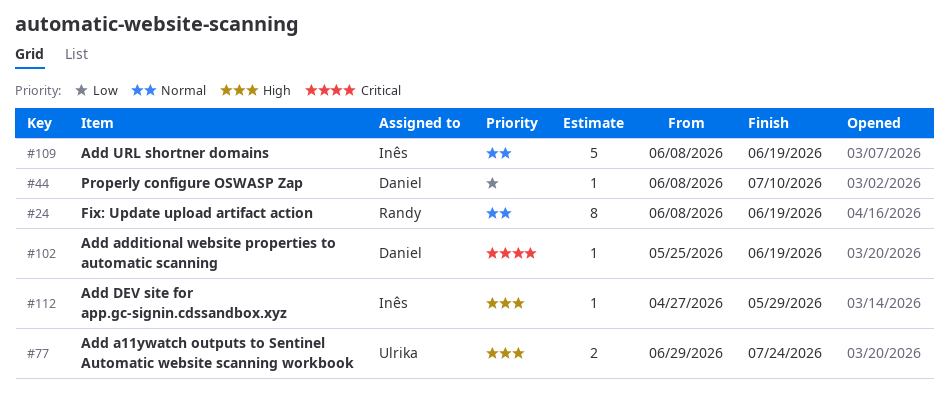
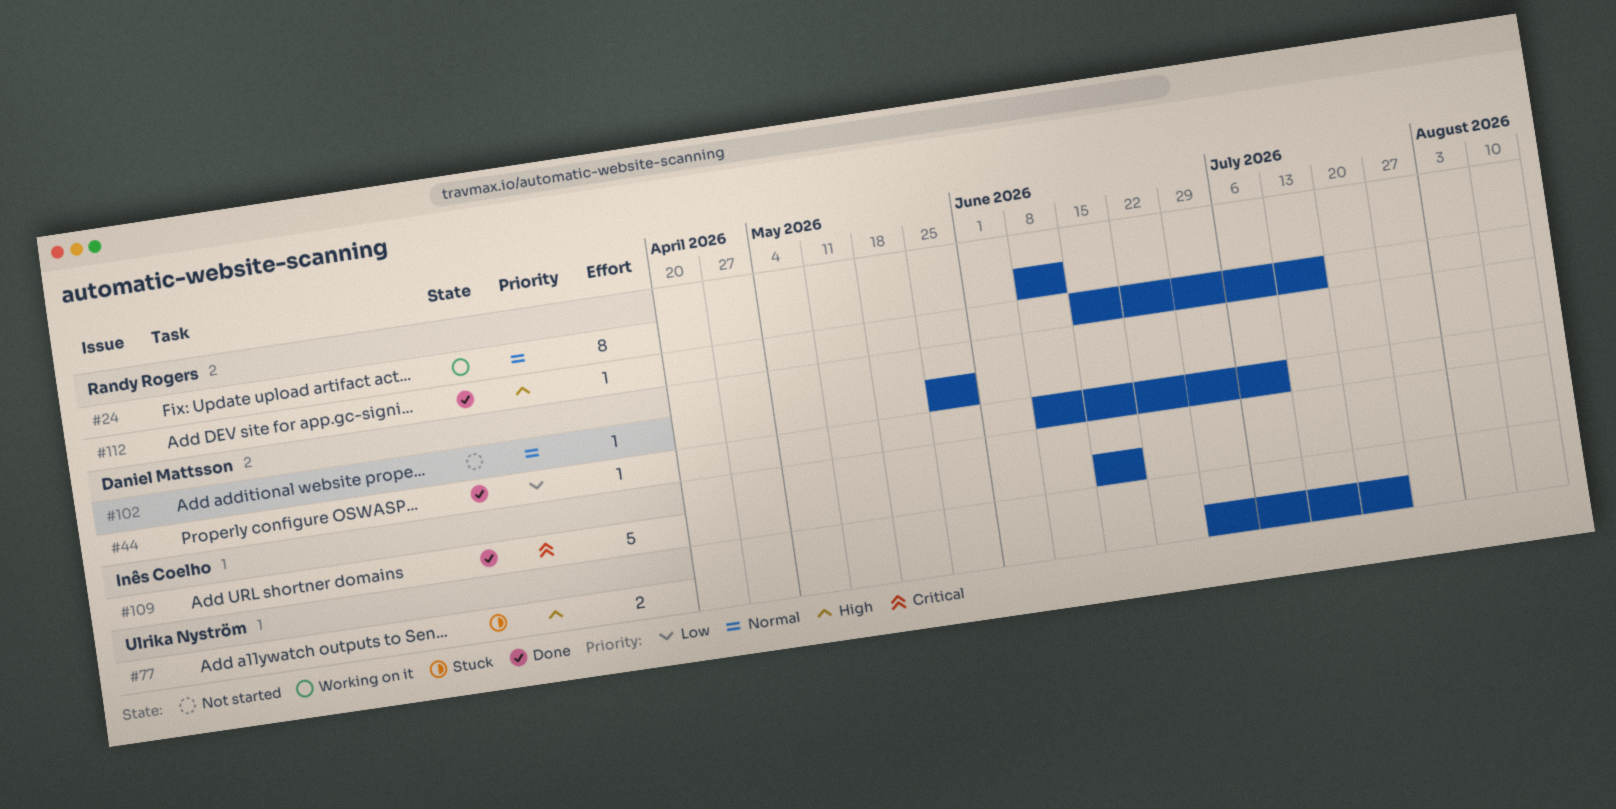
#24, due: Jun 19 -> Jun 12
#102, priority: Critical -> Normal
#102, due: Jun 19 -> May 29
#109, priority: Normal -> Critical
#109, start: Jun 8 -> Jun 15
#112, owner: Inês Coelho -> Randy Rogers
#112, start: Apr 27 -> Jun 15
#112, due: May 29 -> Jul 17

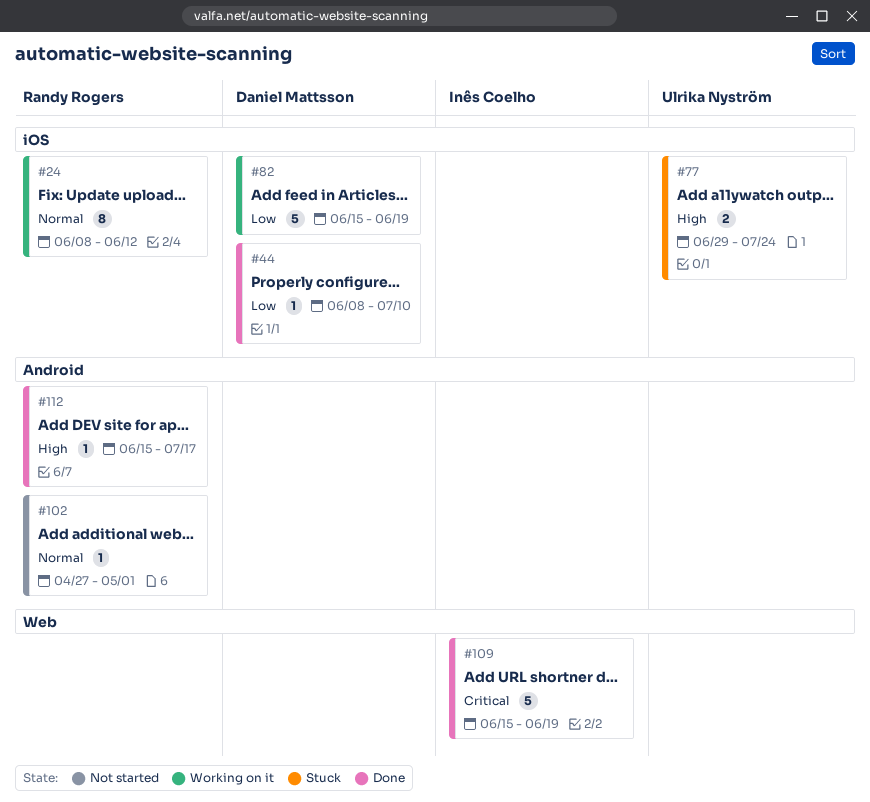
#82: none -> present
#102, owner: Daniel Mattsson -> Randy Rogers
#102, start: May 25 -> Apr 27
#102, due: May 29 -> May 1

